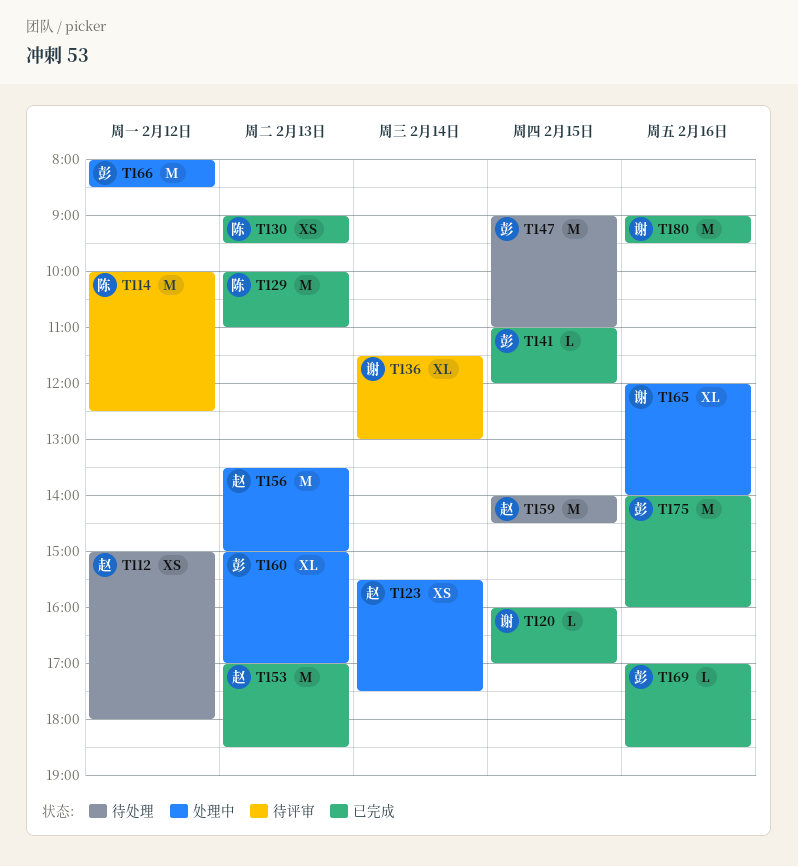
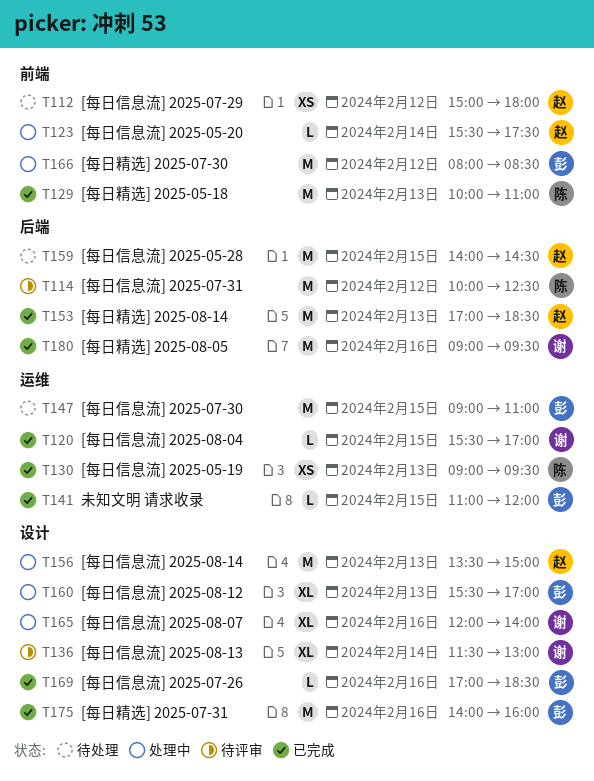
T120, begins: 16:00 -> 15:30
T123, estimate: XS -> L
T160, begins: 15:00 -> 15:30

